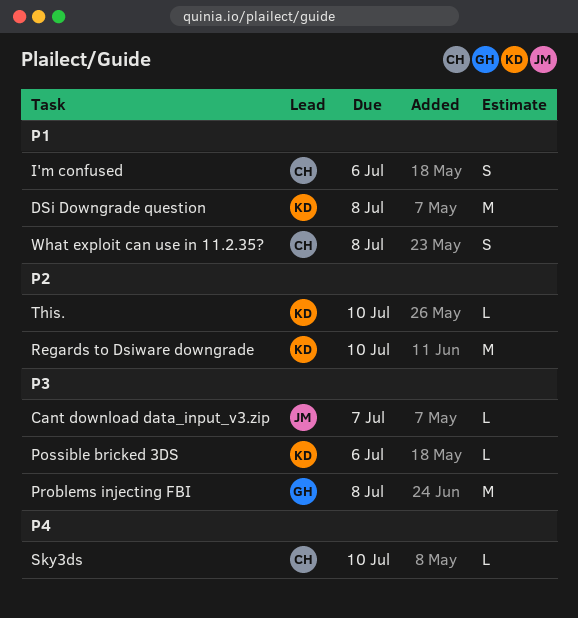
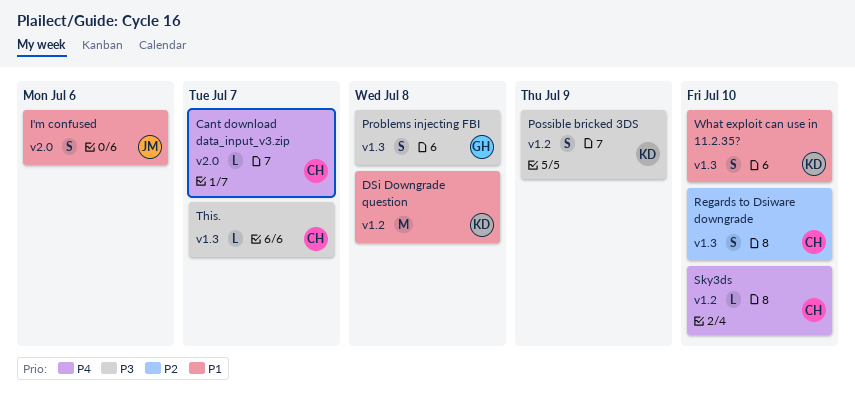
Cant download data_input_v3.zip, owner: JM -> CH
Cant download data_input_v3.zip, priority: P3 -> P4
I'm confused, owner: CH -> JM
Possible bricked 3DS, estimate: L -> S
Possible bricked 3DS, due: Jul 6 -> Jul 9
Problems injecting FBI, estimate: M -> S
Regards to Dsiware downgrade, owner: KD -> CH
Regards to Dsiware downgrade, estimate: M -> S
This., owner: KD -> CH
This., priority: P2 -> P3
This., due: Jul 10 -> Jul 7
What exploit can use in 11.2.35?, owner: CH -> KD
What exploit can use in 11.2.35?, due: Jul 8 -> Jul 10

